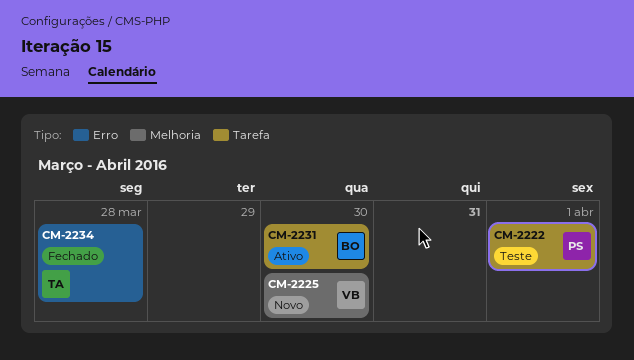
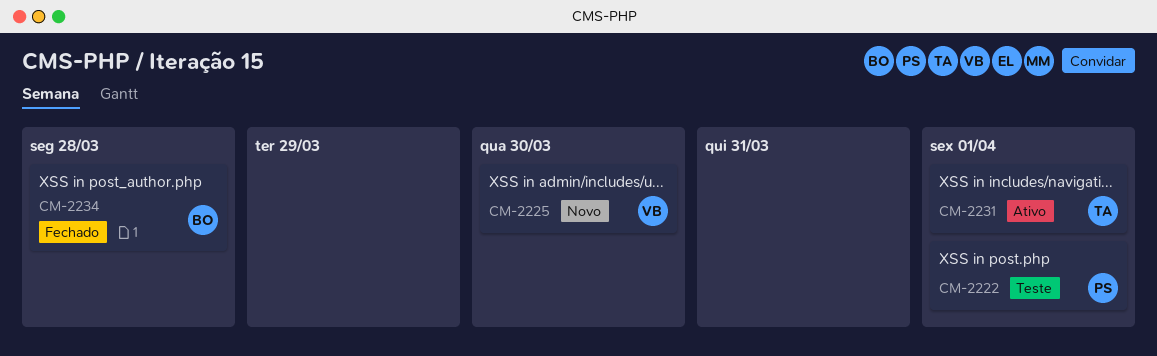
CM-2231, owner: BO -> TA
CM-2231, due: Mar 30 -> Apr 1
CM-2234, owner: TA -> BO

